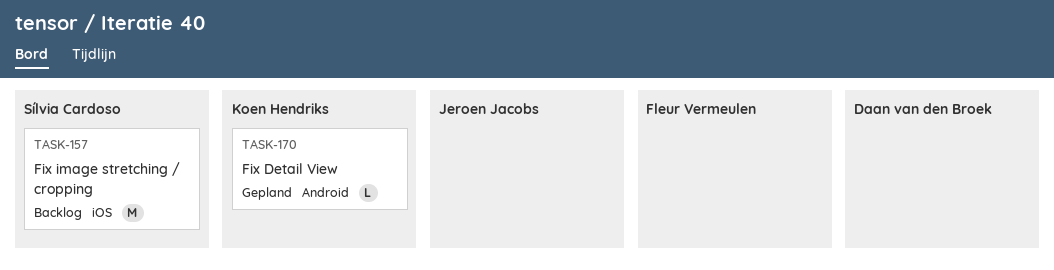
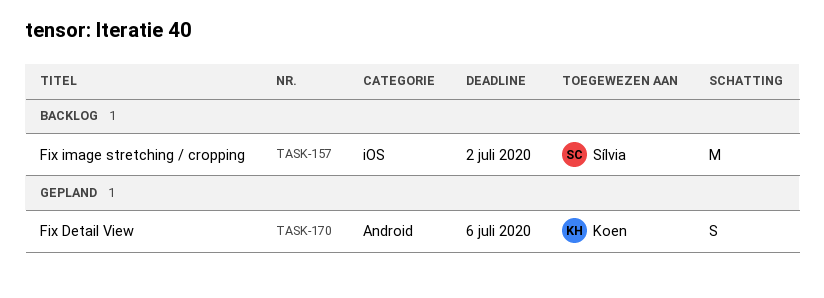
TASK-170, estimate: L -> S

